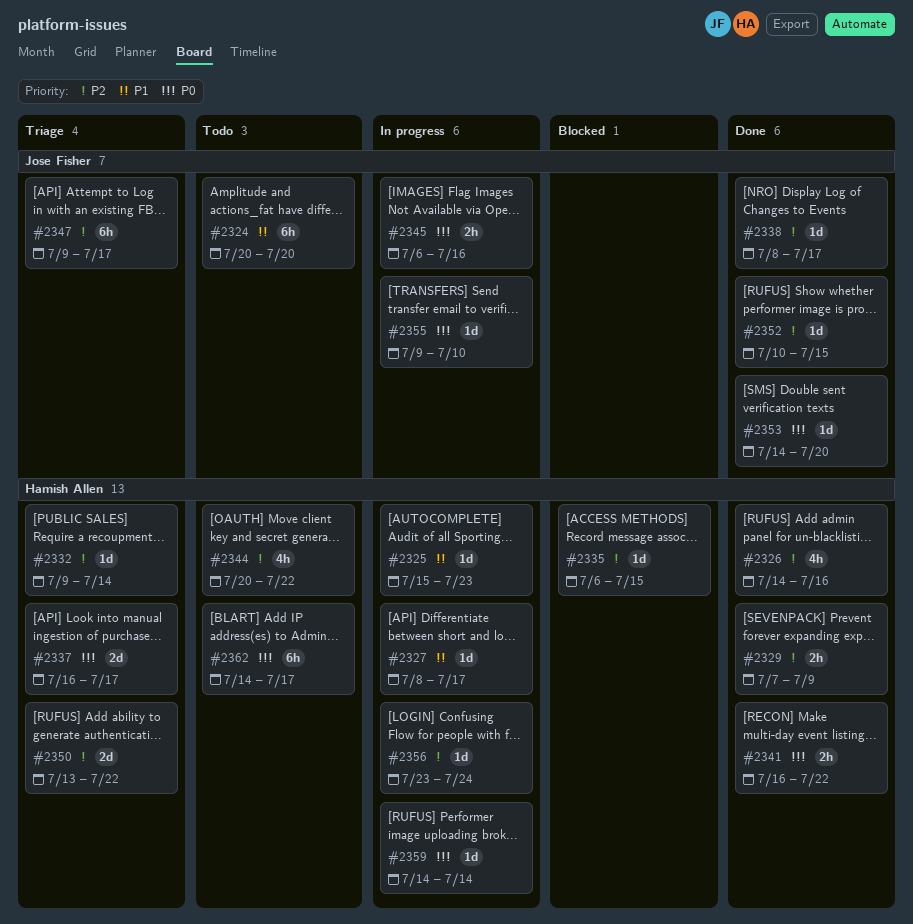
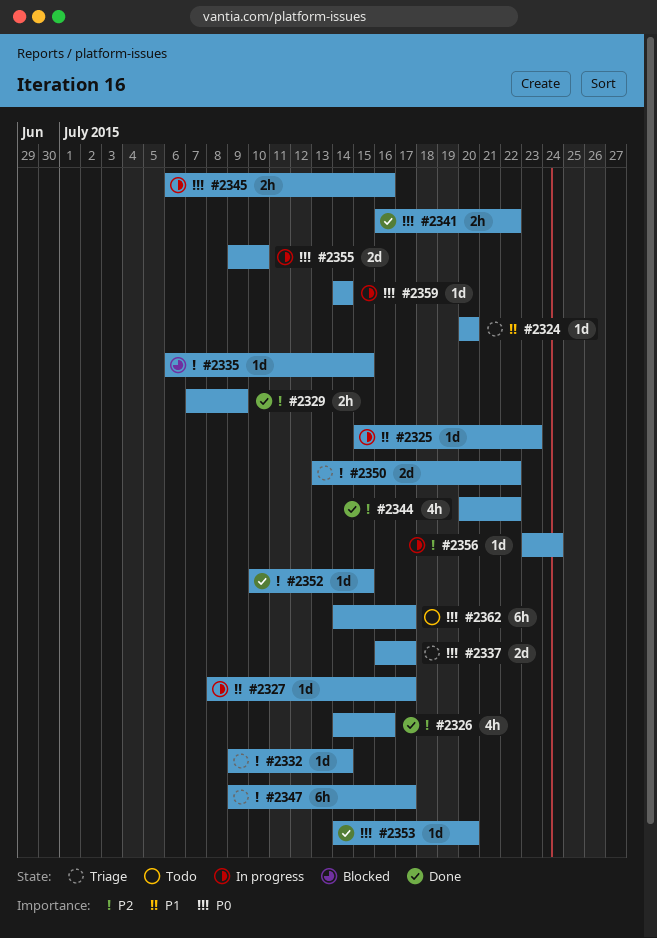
#2324, status: Todo -> Triage
#2324, estimate: 6h -> 1d
#2338: present -> none
#2344, status: Todo -> Done
#2355, estimate: 1d -> 2d

